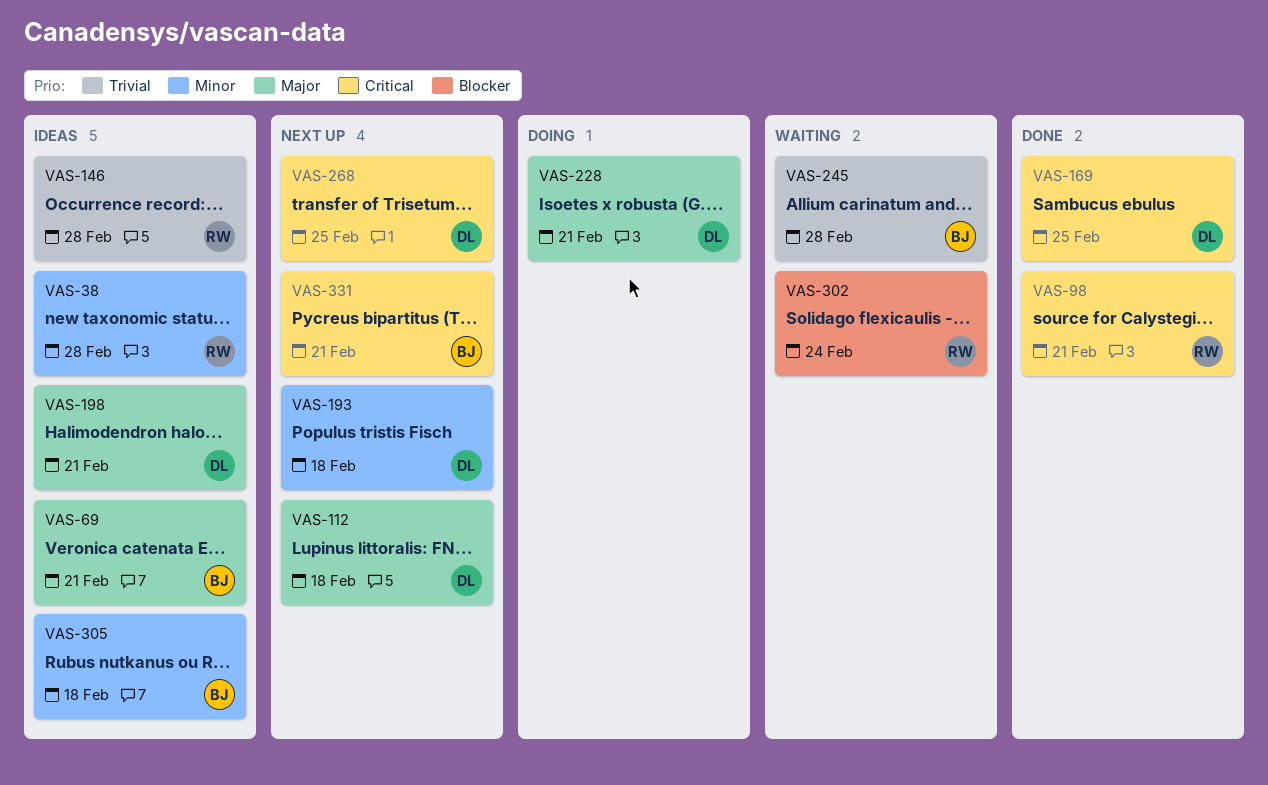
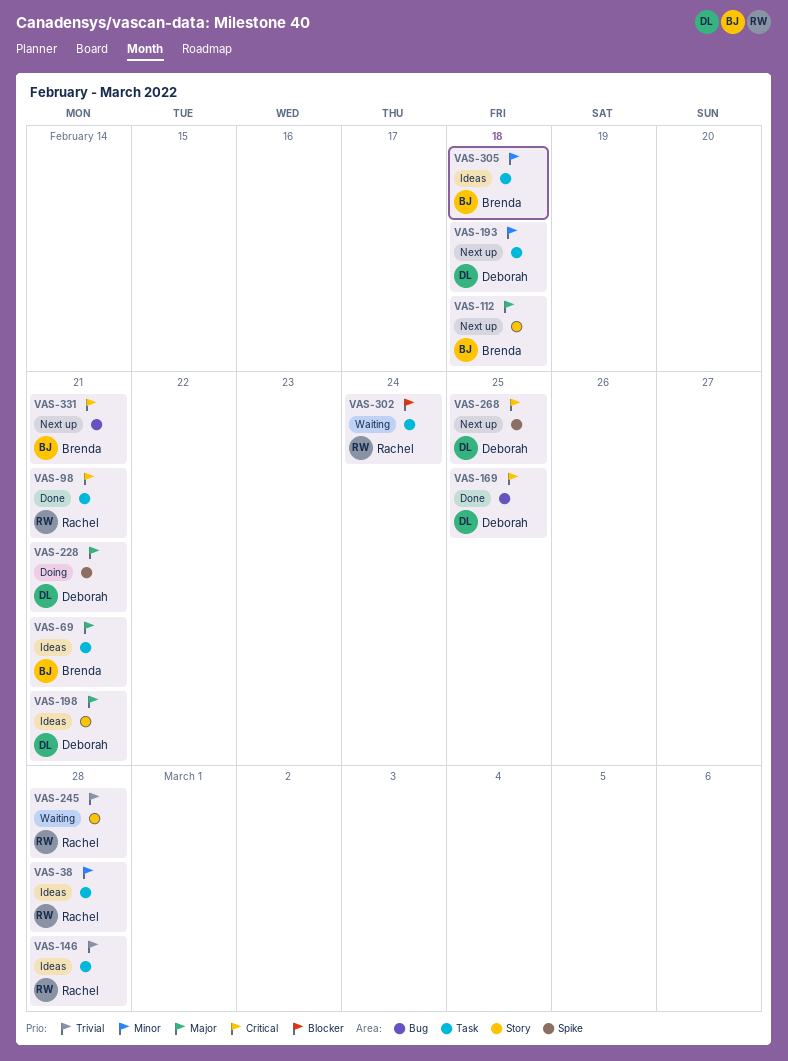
VAS-112, owner: Deborah -> Brenda
VAS-245, owner: Brenda -> Rachel

